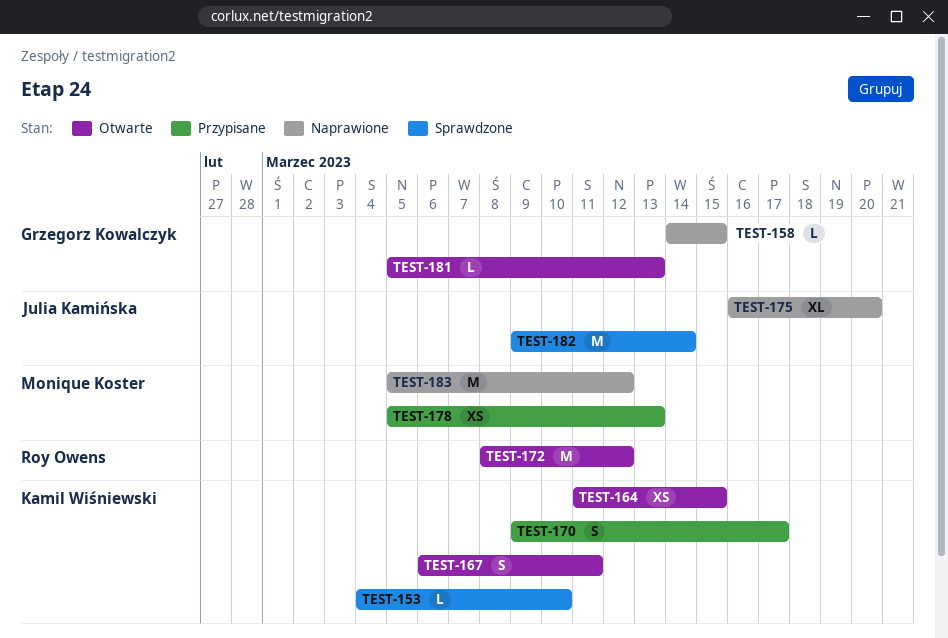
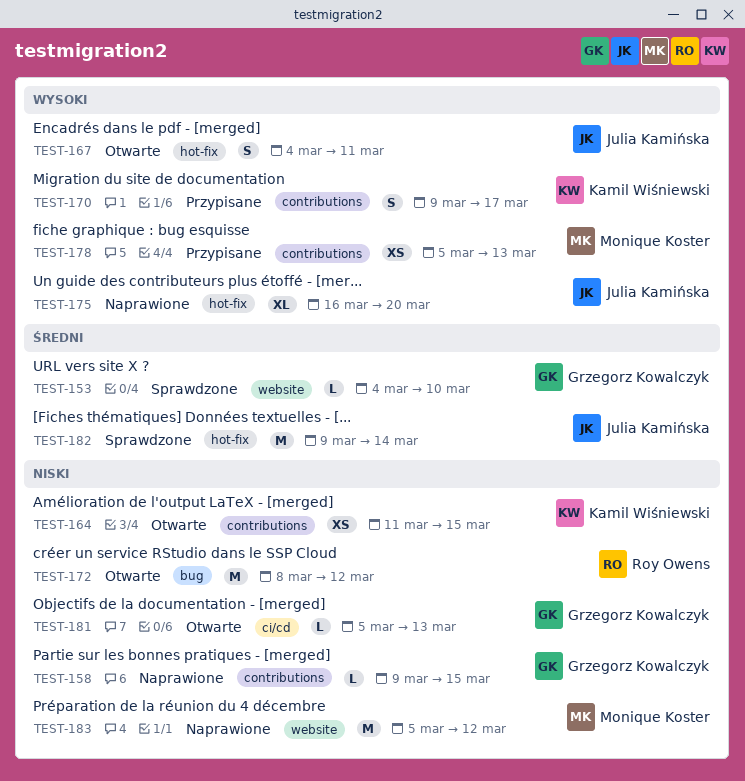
TEST-153, owner: Kamil Wiśniewski -> Grzegorz Kowalczyk
TEST-158, start: Mar 14 -> Mar 9
TEST-167, owner: Kamil Wiśniewski -> Julia Kamińska
TEST-167, start: Mar 6 -> Mar 4

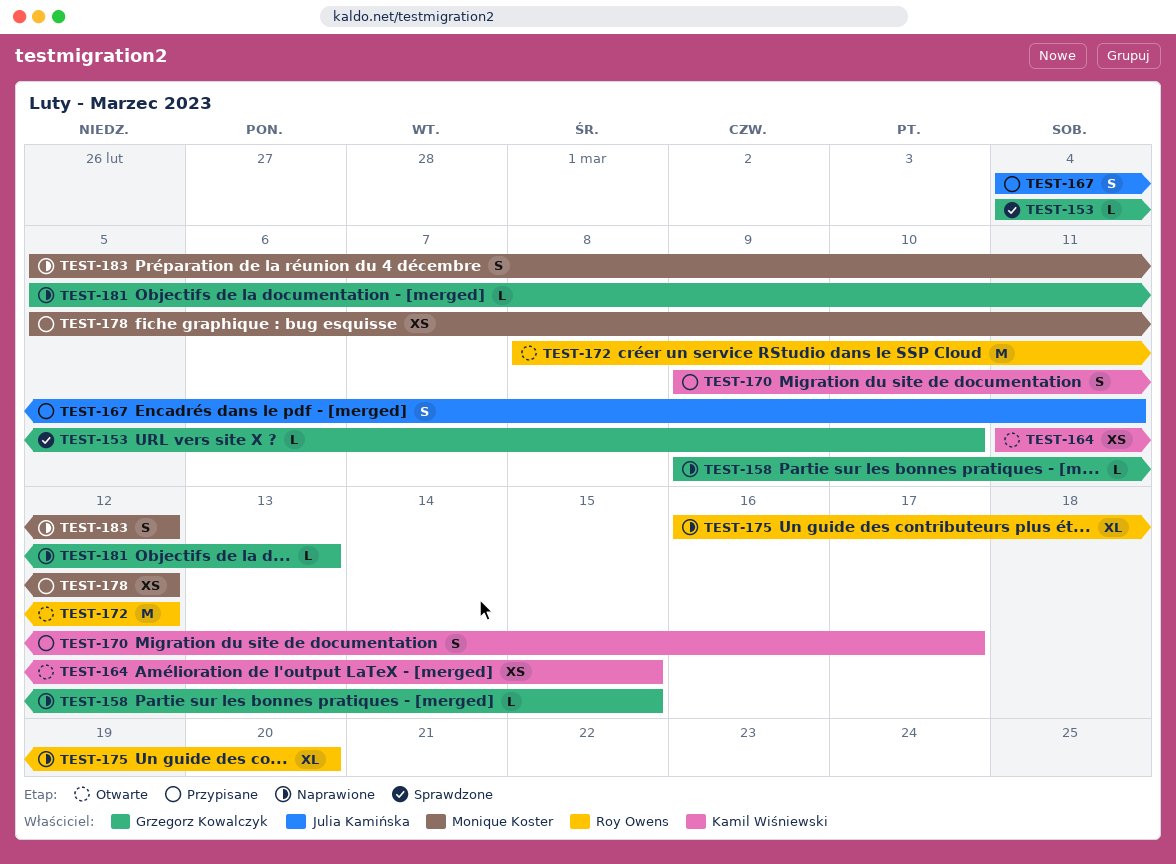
TEST-167, status: Otwarte -> Przypisane
TEST-175, owner: Julia Kamińska -> Roy Owens
TEST-178, due: Mar 13 -> Mar 12
TEST-181, status: Otwarte -> Naprawione
TEST-182: present -> none
TEST-183, estimate: M -> S

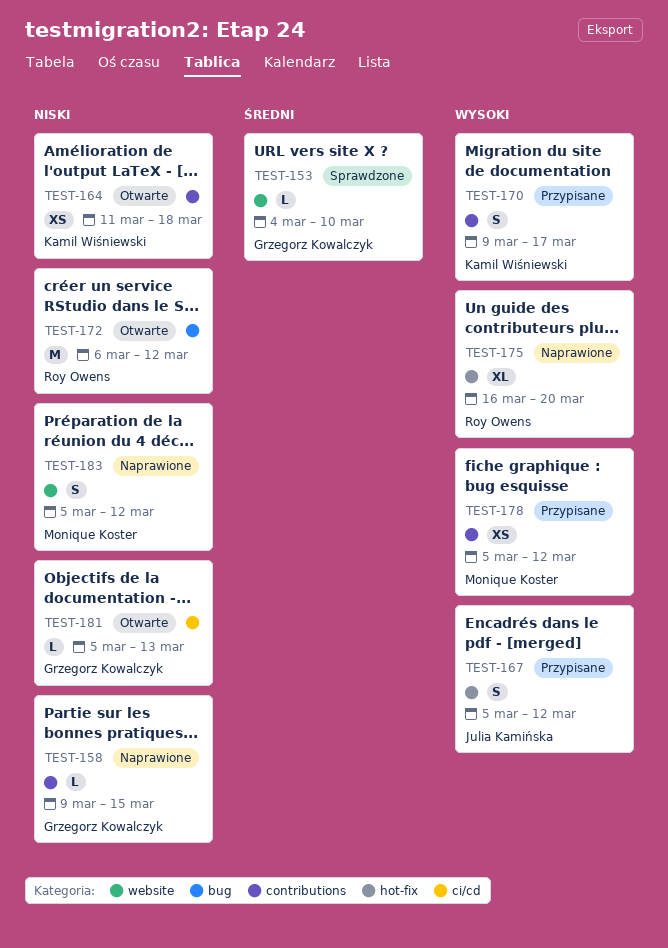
TEST-164, due: Mar 15 -> Mar 18
TEST-167, start: Mar 4 -> Mar 5
TEST-167, due: Mar 11 -> Mar 12
TEST-172, start: Mar 8 -> Mar 6
TEST-181, status: Naprawione -> Otwarte

